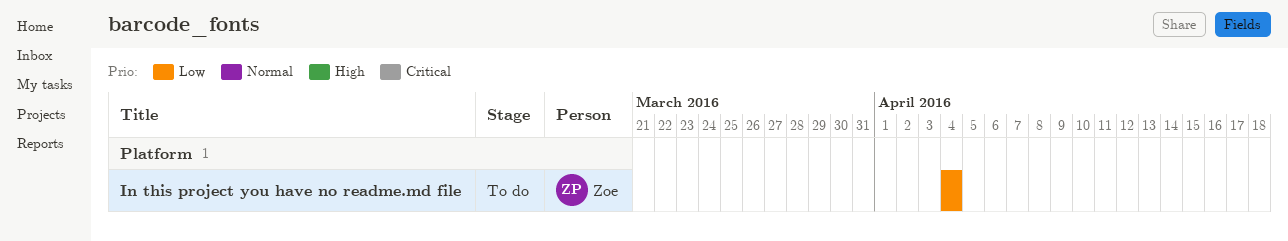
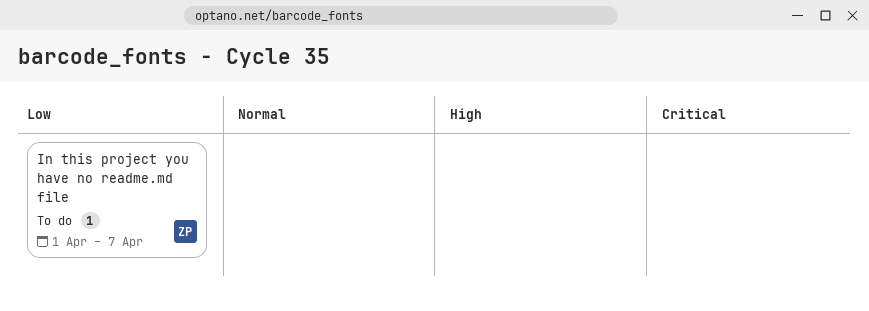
In this project you have no readme.md file, start: Apr 4 -> Apr 1
In this project you have no readme.md file, due: Apr 4 -> Apr 7

